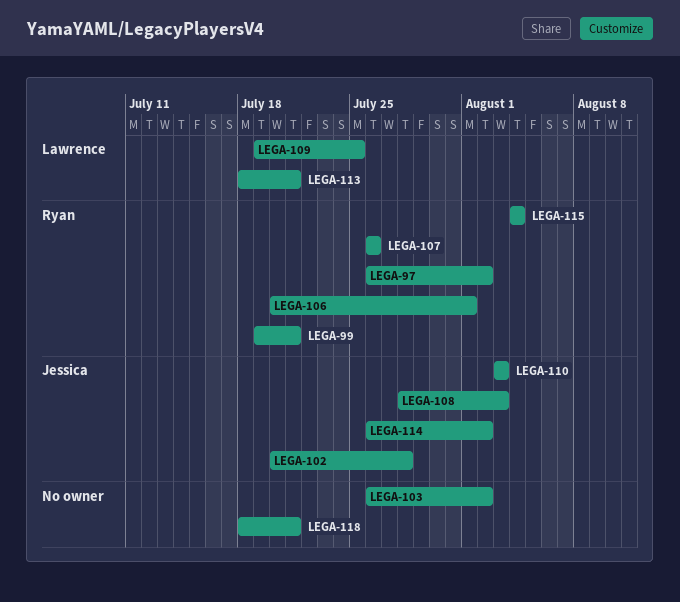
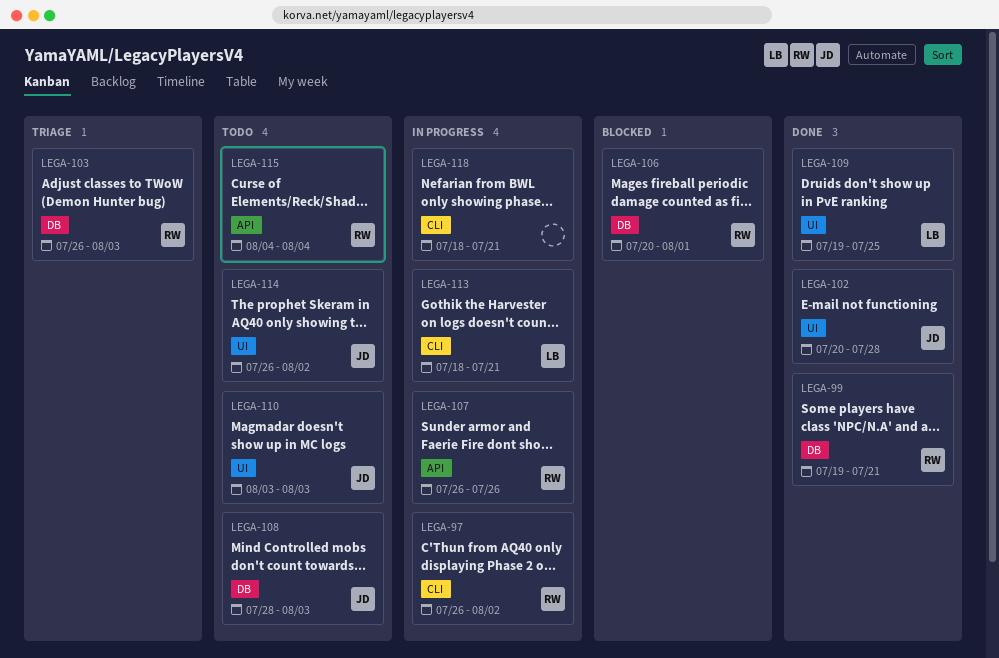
LEGA-103, owner: none -> Ryan
LEGA-103, due: Aug 2 -> Aug 3

